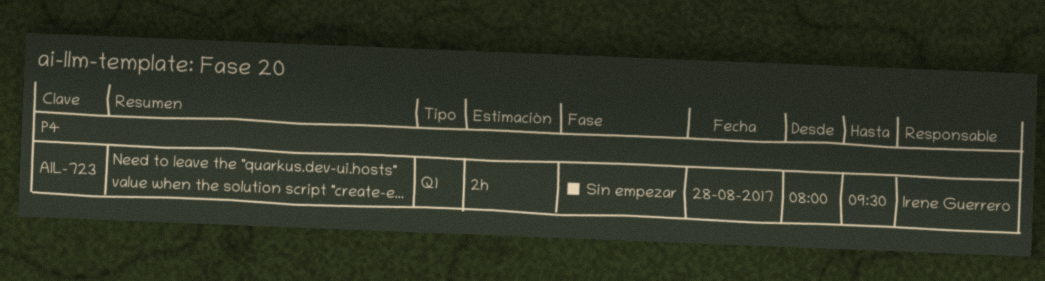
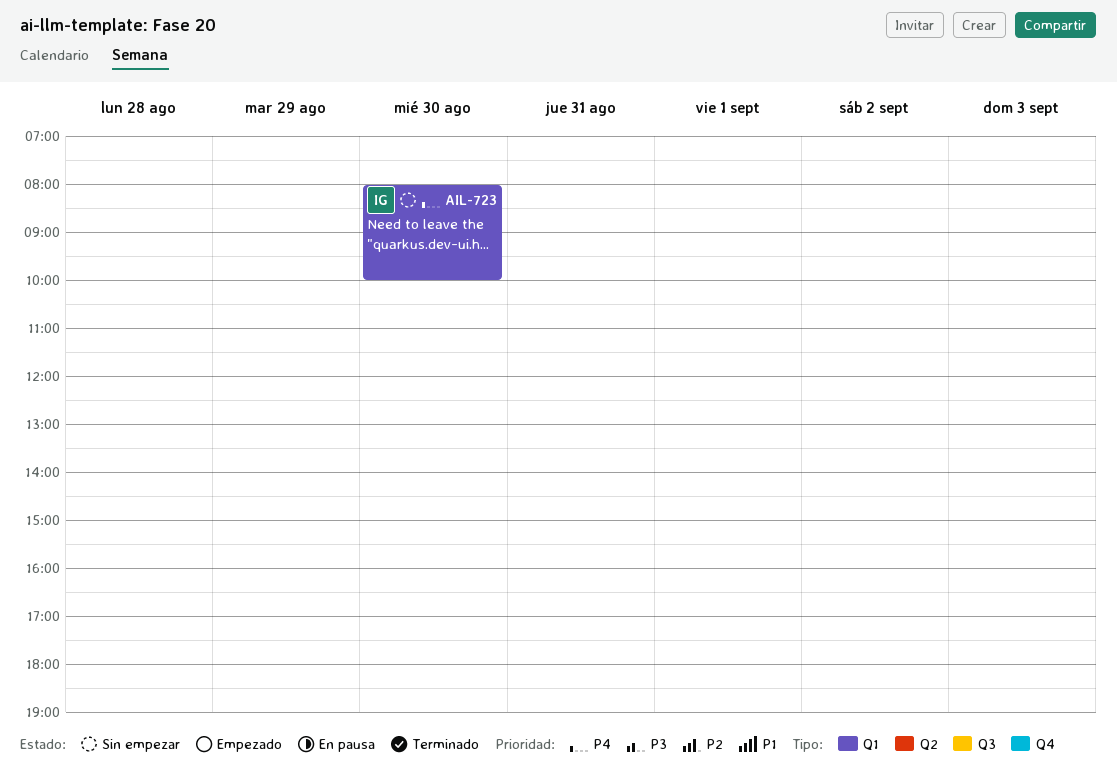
AIL-723, day: Aug 28 -> Aug 30
AIL-723, ends: 09:30 -> 10:00

